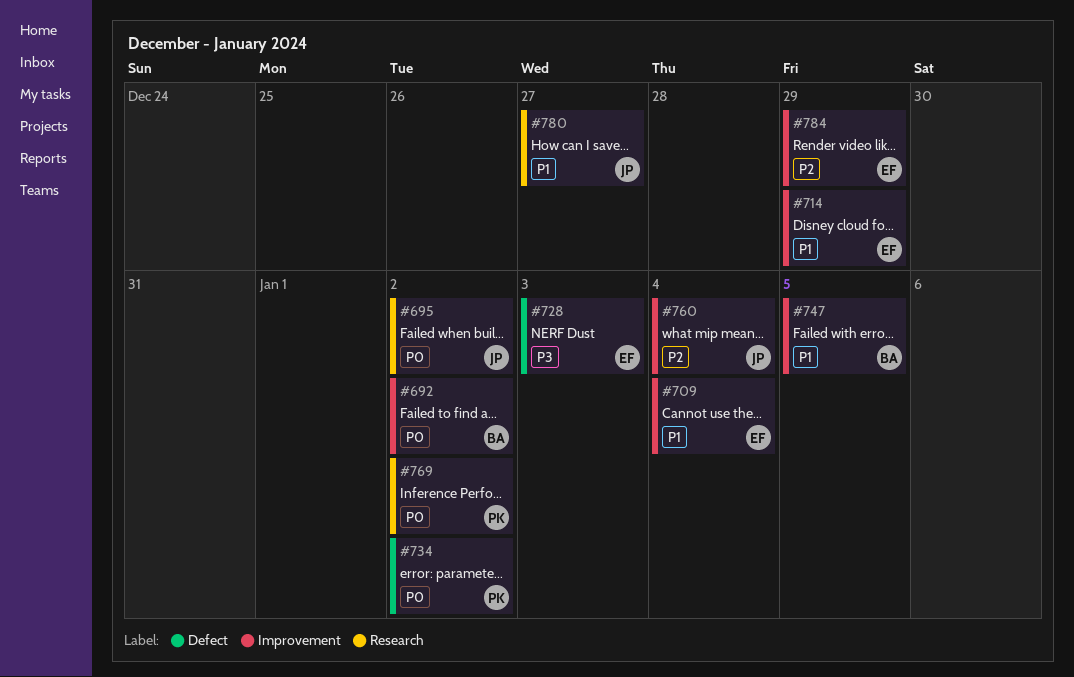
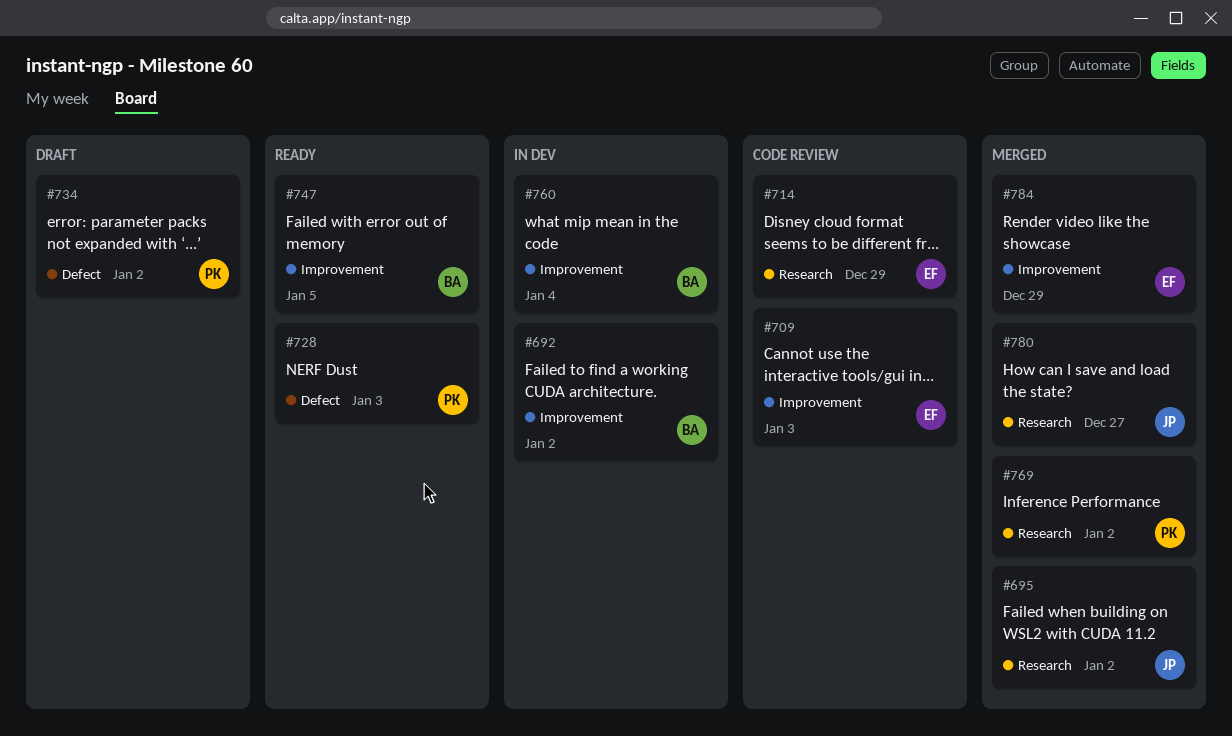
#709, due: Jan 4 -> Jan 3
#714, label: Improvement -> Research
#728, owner: EF -> PK
#760, owner: JP -> BA

